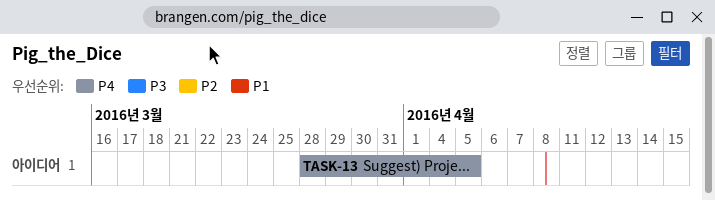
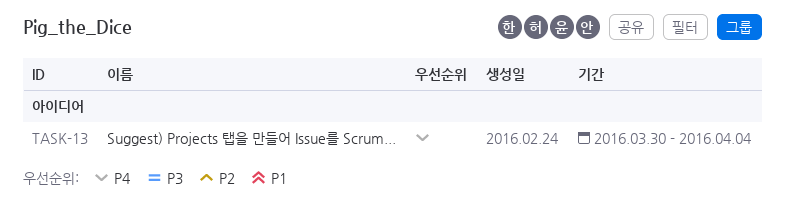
TASK-13, start: Mar 28 -> Mar 30
TASK-13, due: Apr 5 -> Apr 4

